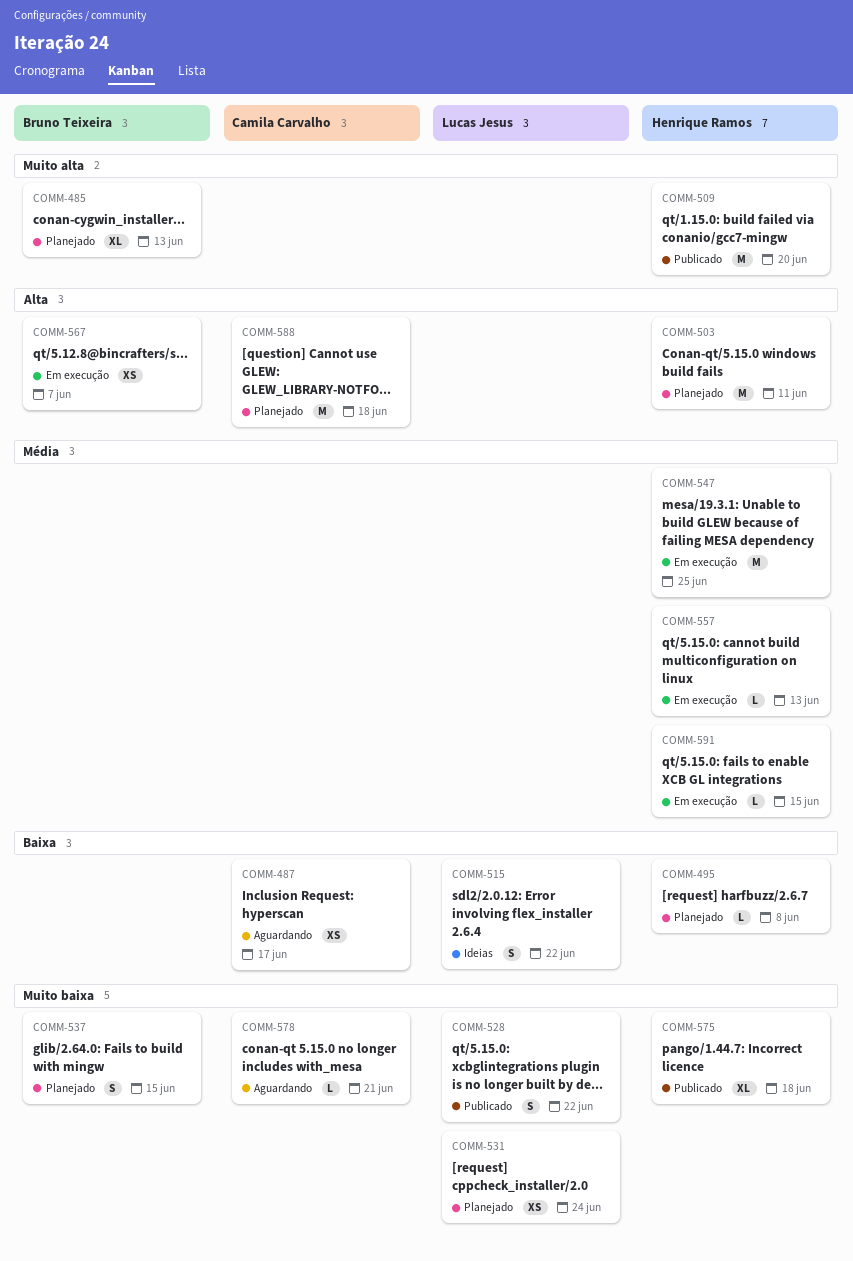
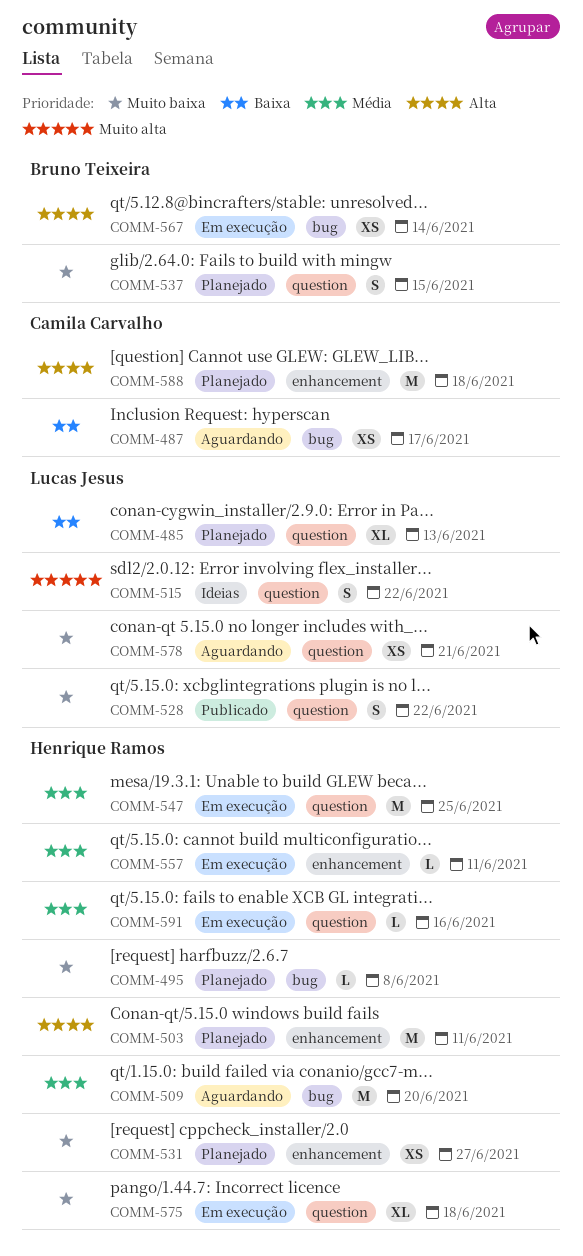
COMM-485, owner: Bruno Teixeira -> Lucas Jesus
COMM-485, priority: Muito alta -> Baixa
COMM-495, priority: Baixa -> Muito baixa
COMM-509, status: Publicado -> Aguardando
COMM-509, priority: Muito alta -> Média
COMM-515, priority: Baixa -> Muito alta
COMM-531, owner: Lucas Jesus -> Henrique Ramos
COMM-531, due: Jun 24 -> Jun 27
COMM-557, due: Jun 13 -> Jun 11
COMM-567, due: Jun 7 -> Jun 14
COMM-575, status: Publicado -> Em execução
COMM-578, owner: Camila Carvalho -> Lucas Jesus
COMM-578, estimate: L -> XS
COMM-591, due: Jun 15 -> Jun 16

